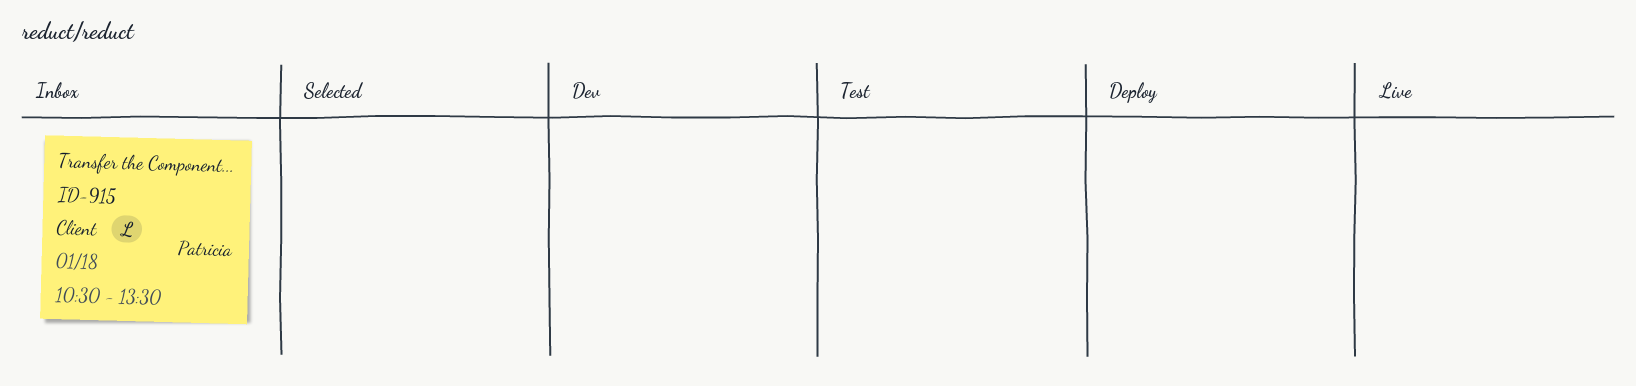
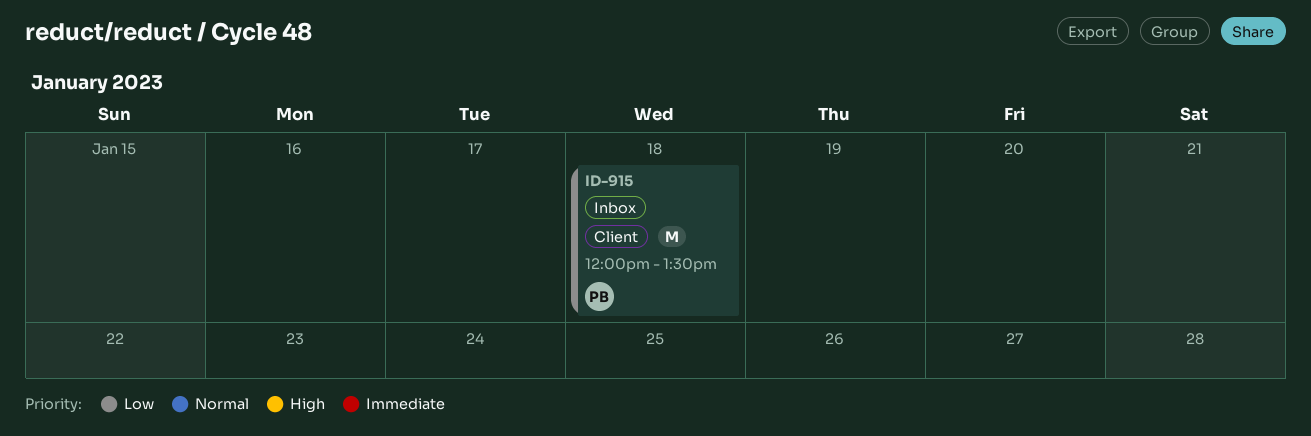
ID-915, estimate: L -> M
ID-915, begins: 10:30 -> 12:00

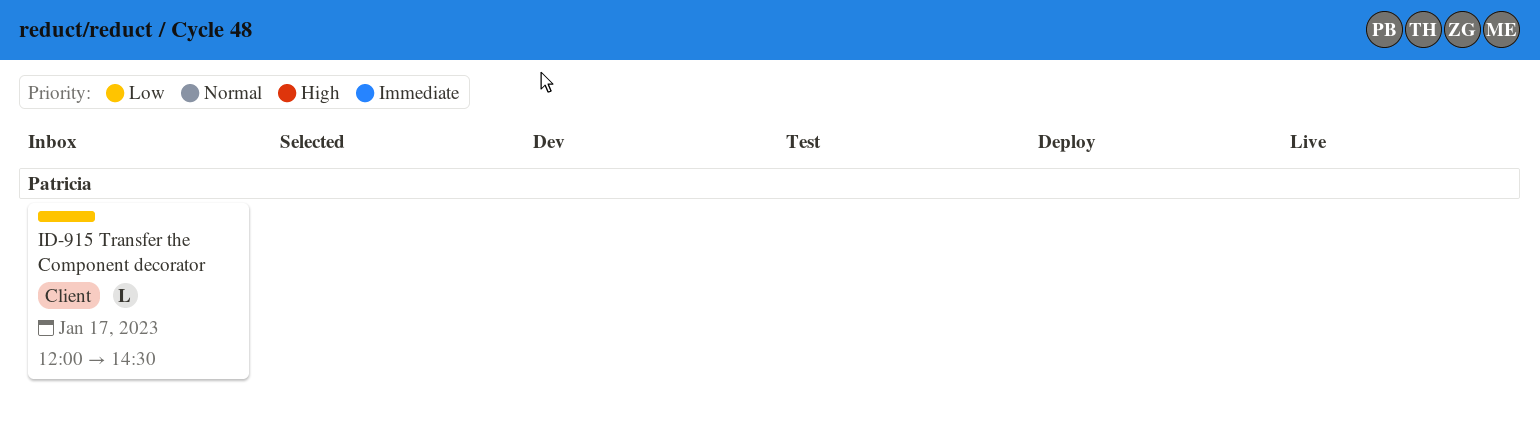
ID-915, estimate: M -> L
ID-915, day: Jan 18 -> Jan 17
ID-915, ends: 13:30 -> 14:30

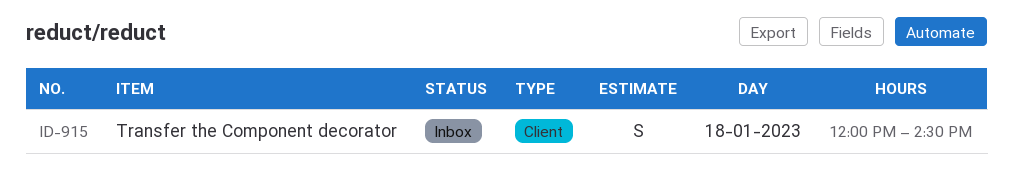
ID-915, estimate: L -> S
ID-915, day: Jan 17 -> Jan 18

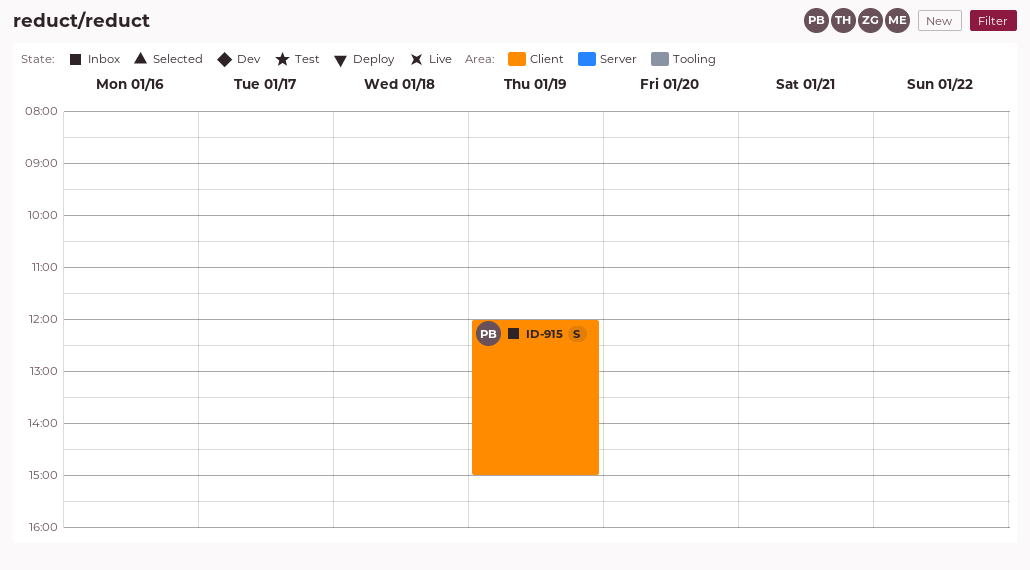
ID-915, day: Jan 18 -> Jan 19
ID-915, ends: 14:30 -> 15:00

